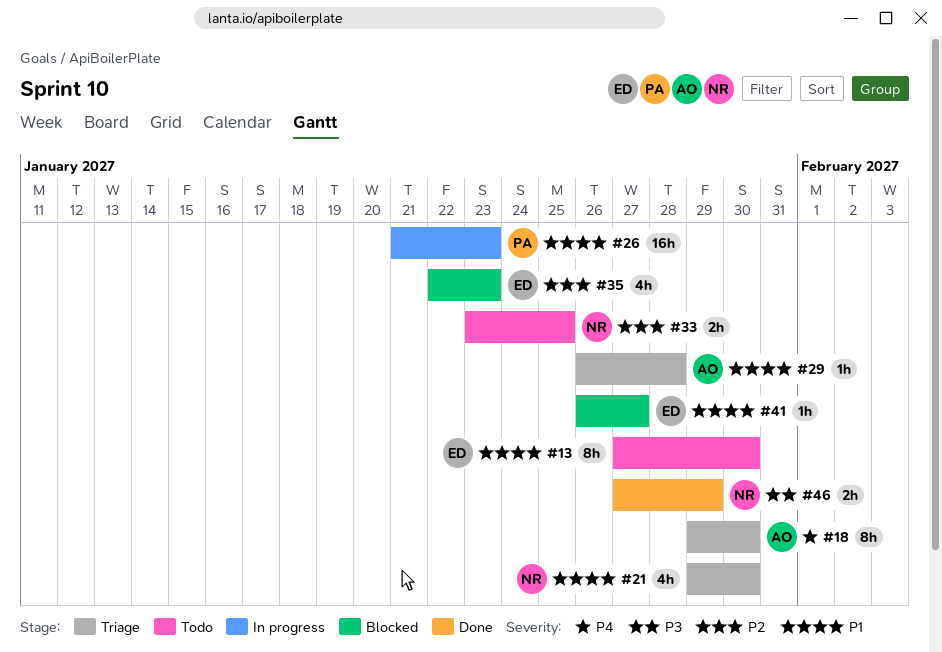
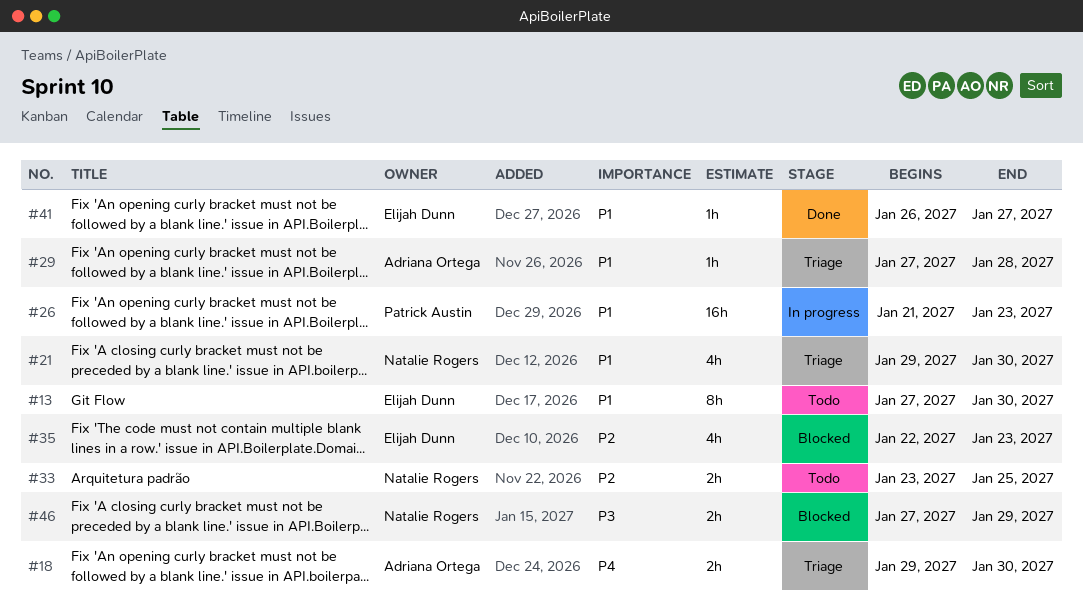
#18, estimate: 8h -> 2h
#29, start: Jan 26 -> Jan 27
#41, status: Blocked -> Done
#46, status: Done -> Blocked

